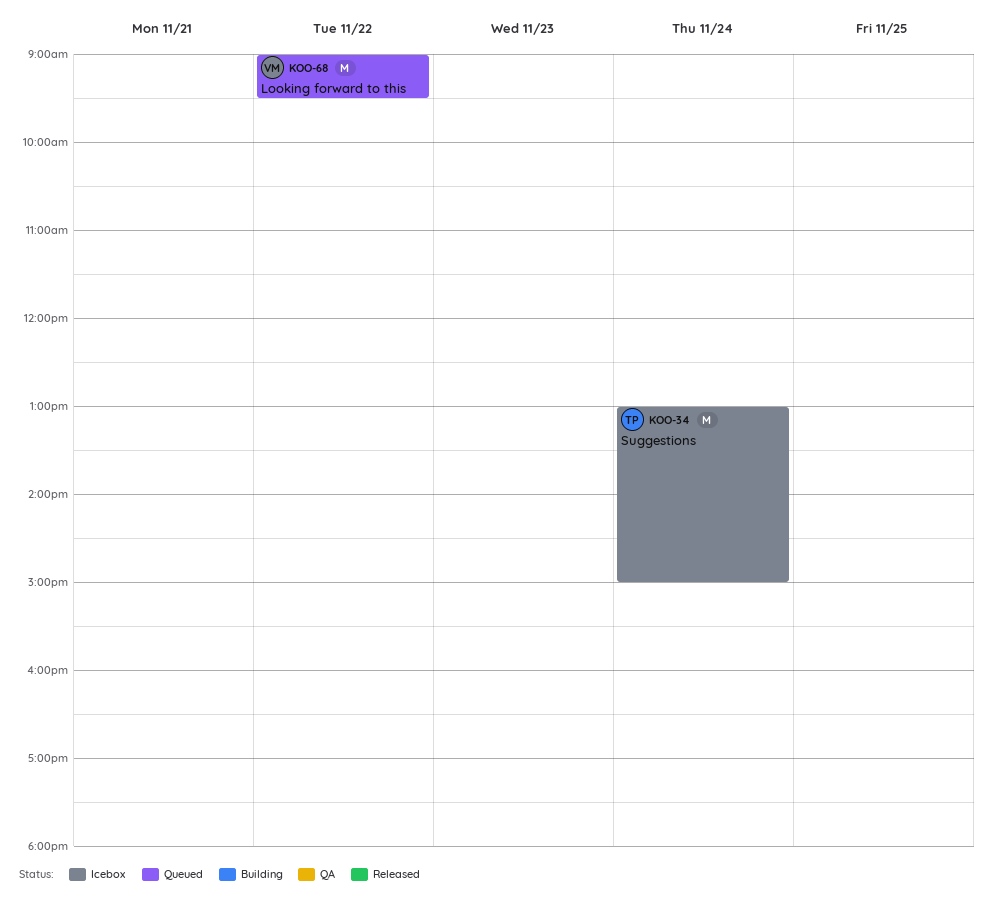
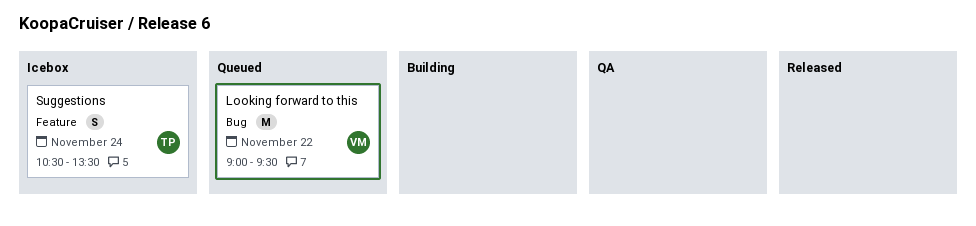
Suggestions, estimate: M -> S
Suggestions, begins: 13:00 -> 10:30
Suggestions, ends: 15:00 -> 13:30

